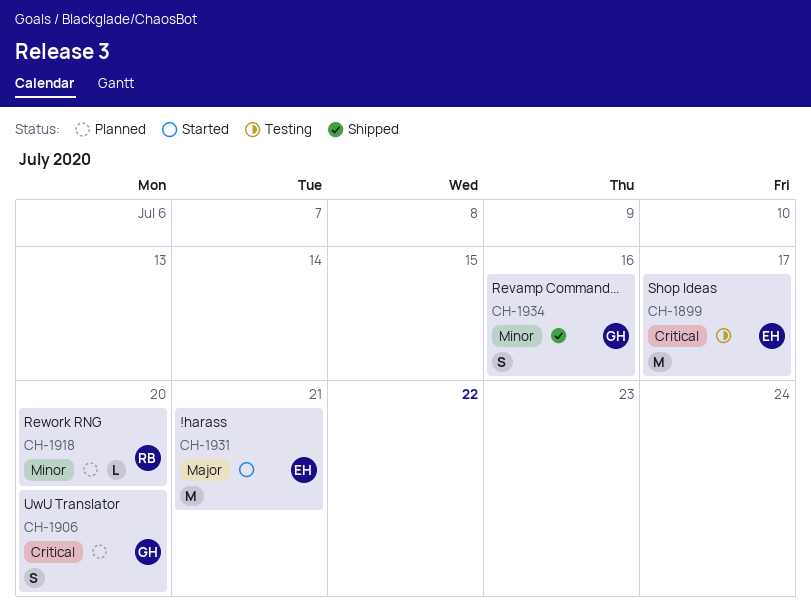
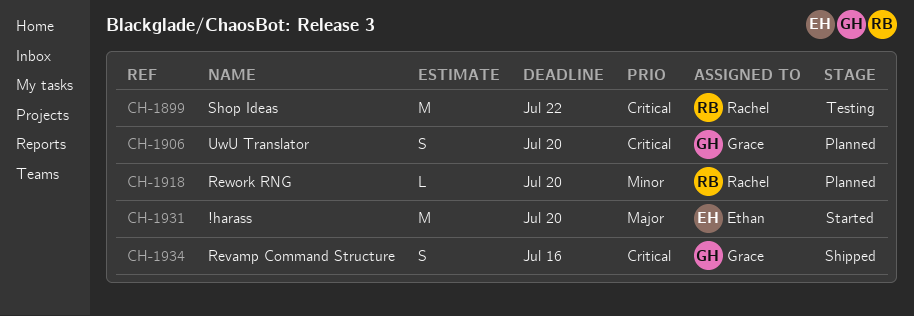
CH-1899, owner: Ethan -> Rachel
CH-1899, due: Jul 17 -> Jul 22
CH-1931, due: Jul 21 -> Jul 20
CH-1934, priority: Minor -> Critical

